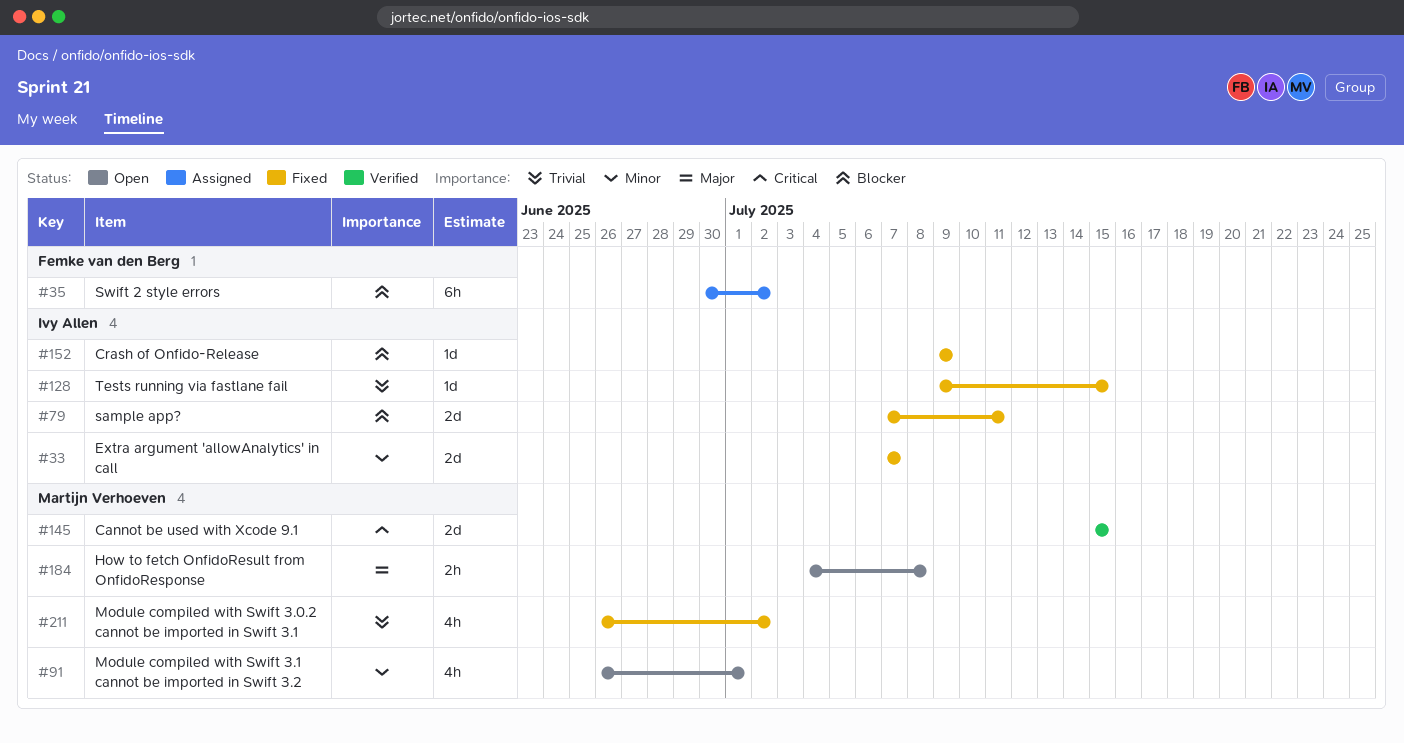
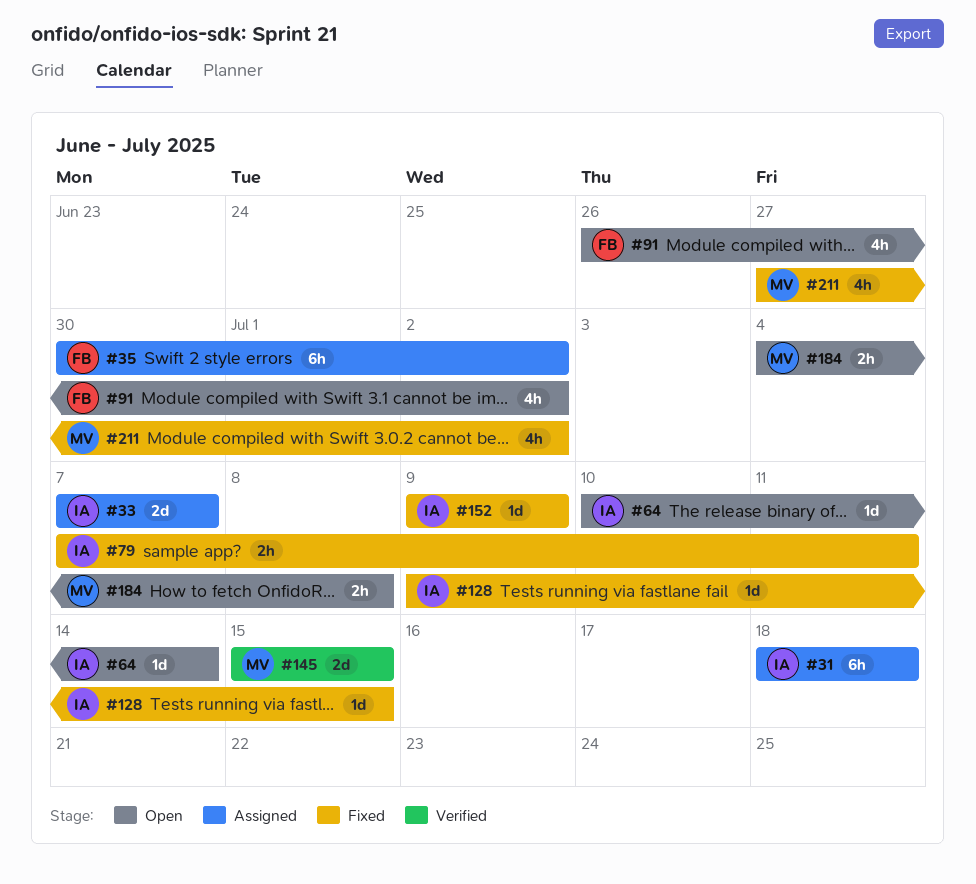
#31: none -> present
#33, status: Fixed -> Assigned
#64: none -> present
#79, estimate: 2d -> 2h
#91, owner: Martijn Verhoeven -> Femke van den Berg
#91, due: Jul 1 -> Jul 2
#211, start: Jun 26 -> Jun 27

